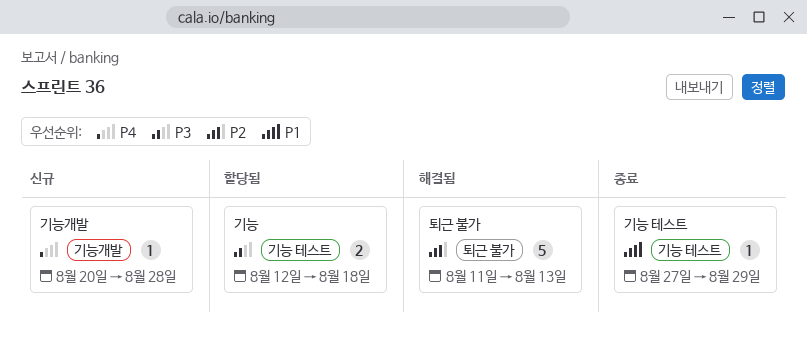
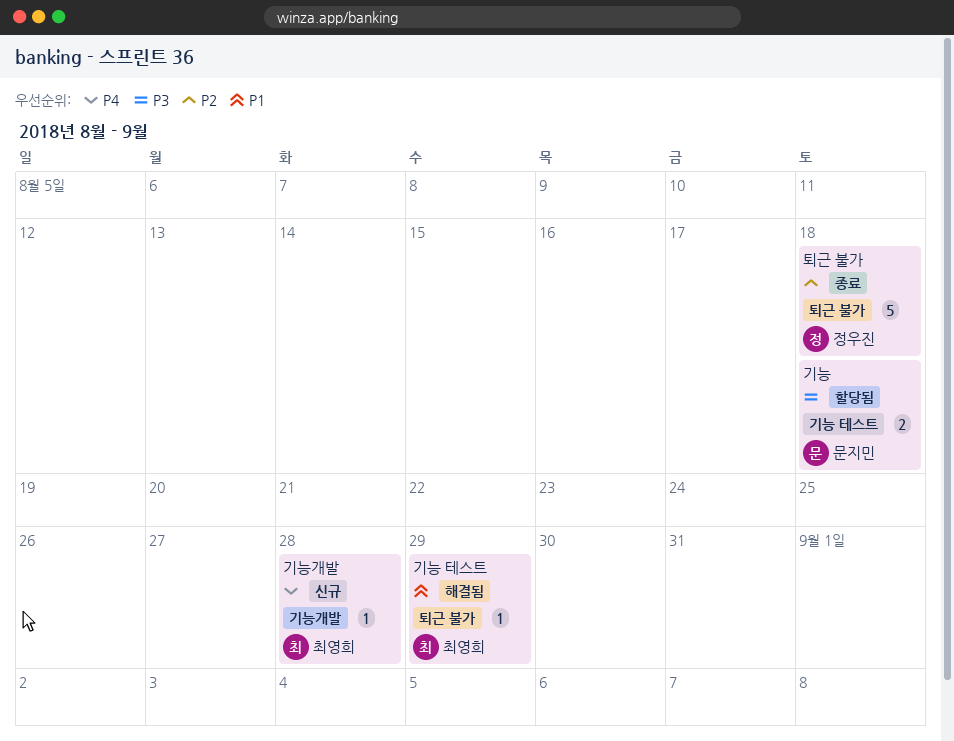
기능 테스트, status: 종료 -> 해결됨
기능 테스트, label: 기능 테스트 -> 퇴근 불가
퇴근 불가, status: 해결됨 -> 종료
퇴근 불가, due: Aug 13 -> Aug 18

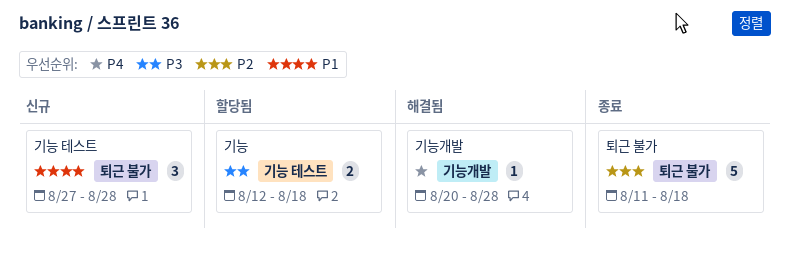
기능 테스트, status: 해결됨 -> 신규
기능 테스트, estimate: 1 -> 3
기능 테스트, due: Aug 29 -> Aug 28
기능개발, status: 신규 -> 해결됨

